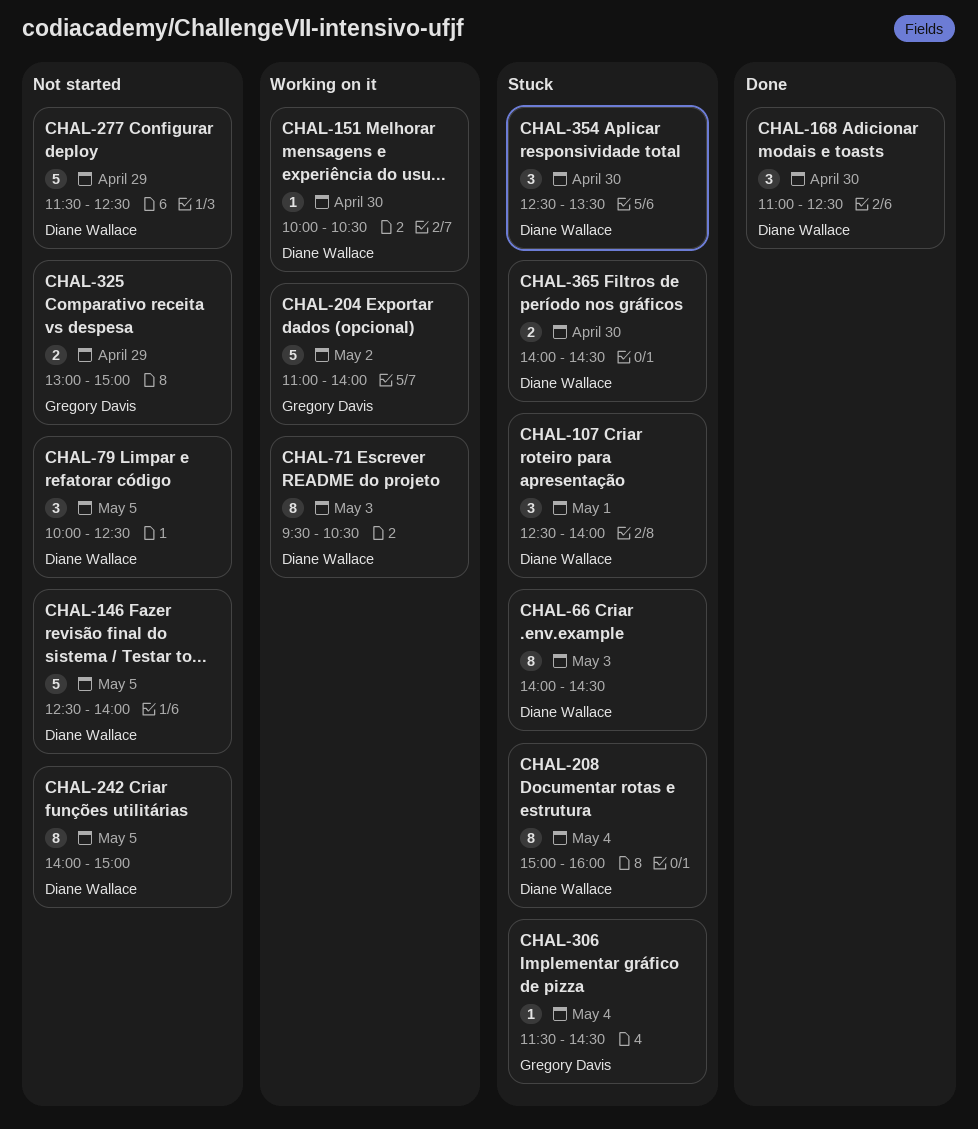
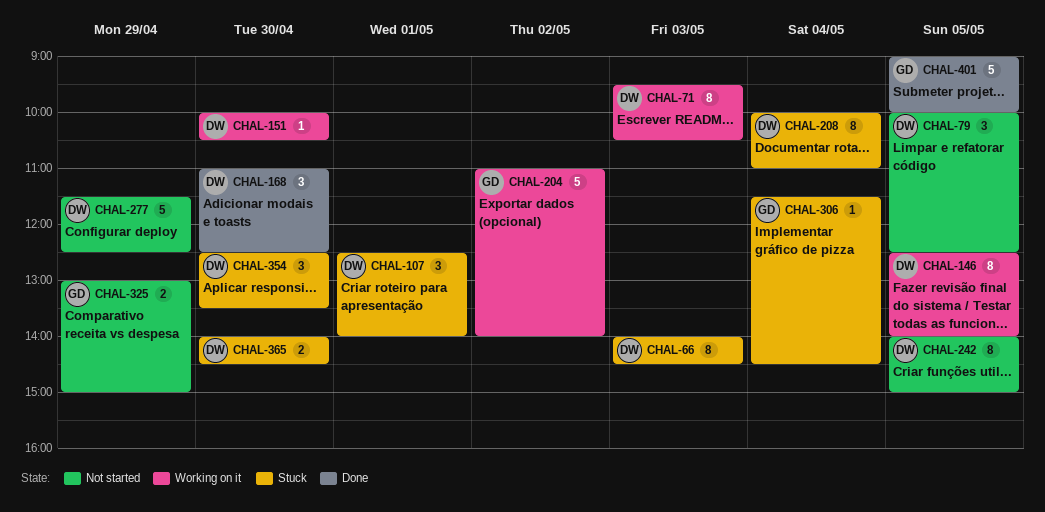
CHAL-146, status: Not started -> Working on it
CHAL-146, estimate: 5 -> 8
CHAL-208, begins: 15:00 -> 10:00
CHAL-208, ends: 16:00 -> 11:00
CHAL-401: none -> present

